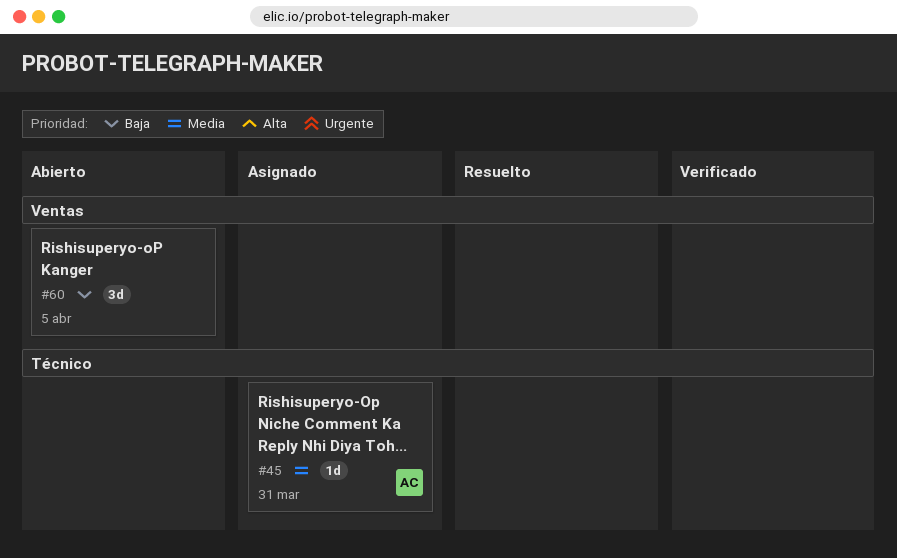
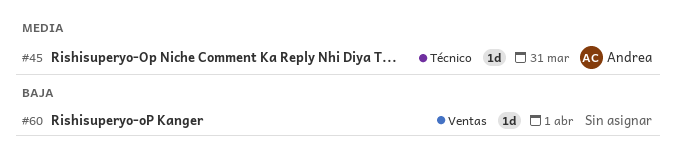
#60, estimate: 3d -> 1d
#60, due: Apr 5 -> Apr 1

